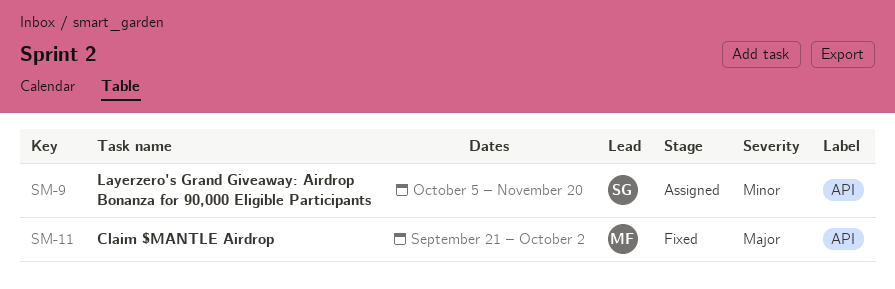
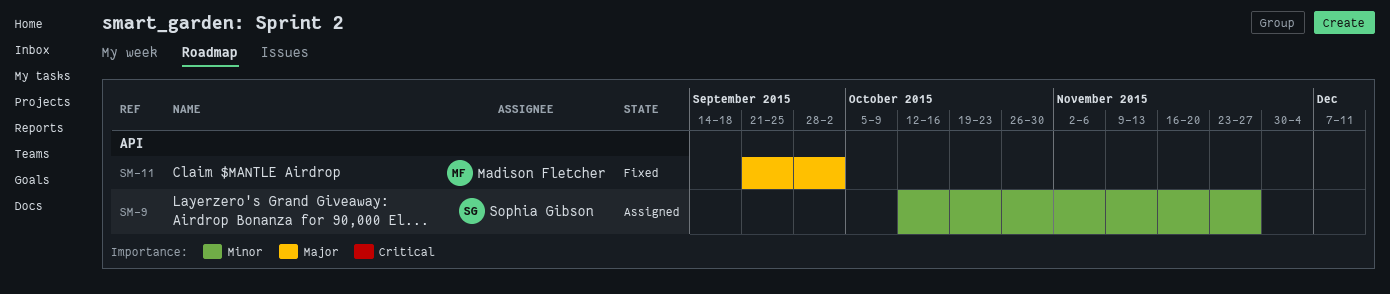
SM-9, start: Oct 5 -> Oct 12
SM-9, due: Nov 20 -> Nov 27

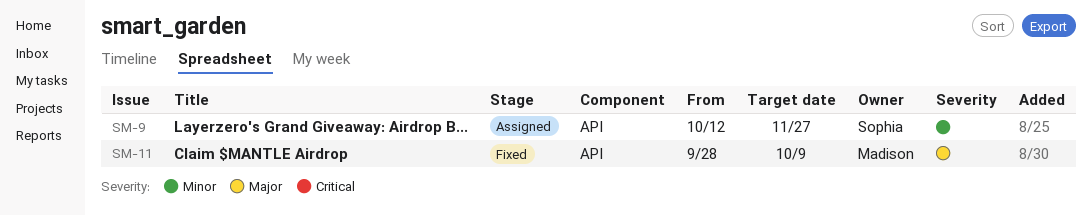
SM-11, start: Sep 21 -> Sep 28
SM-11, due: Oct 2 -> Oct 9

